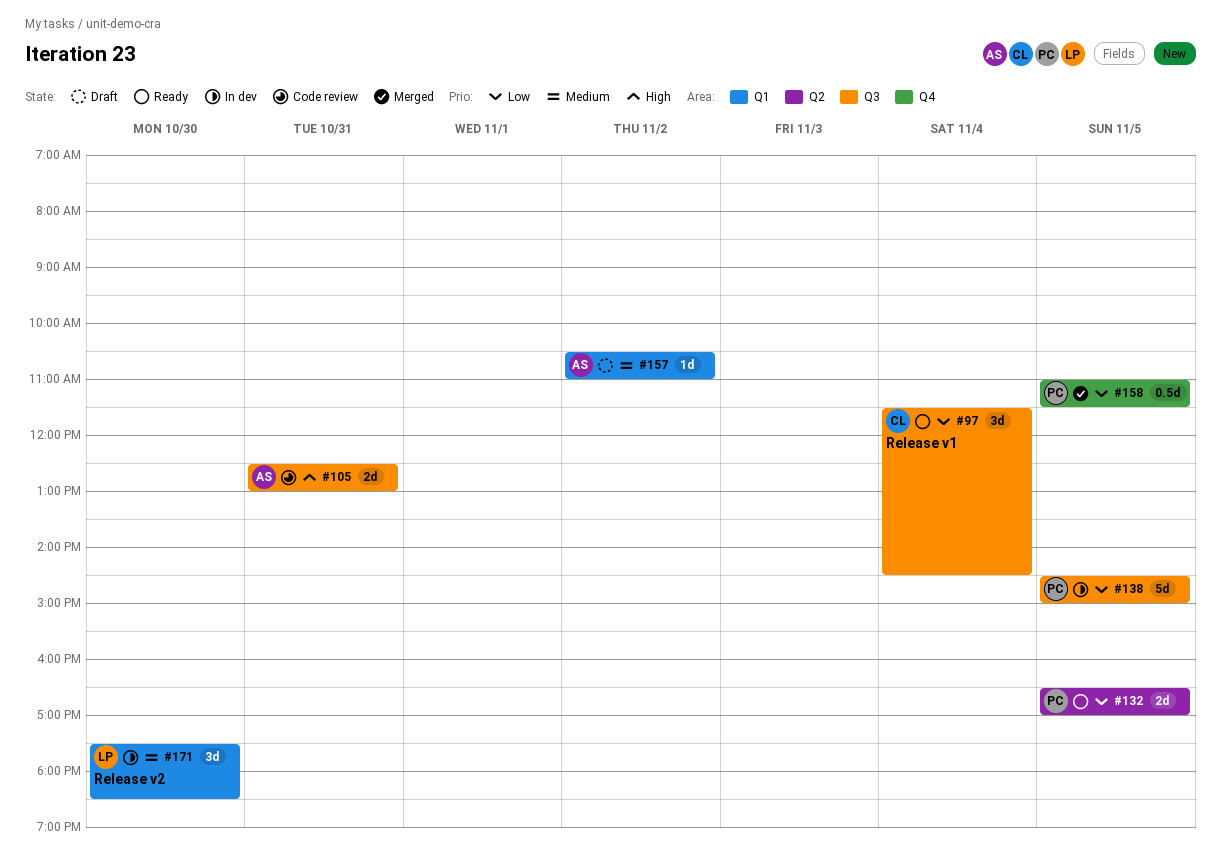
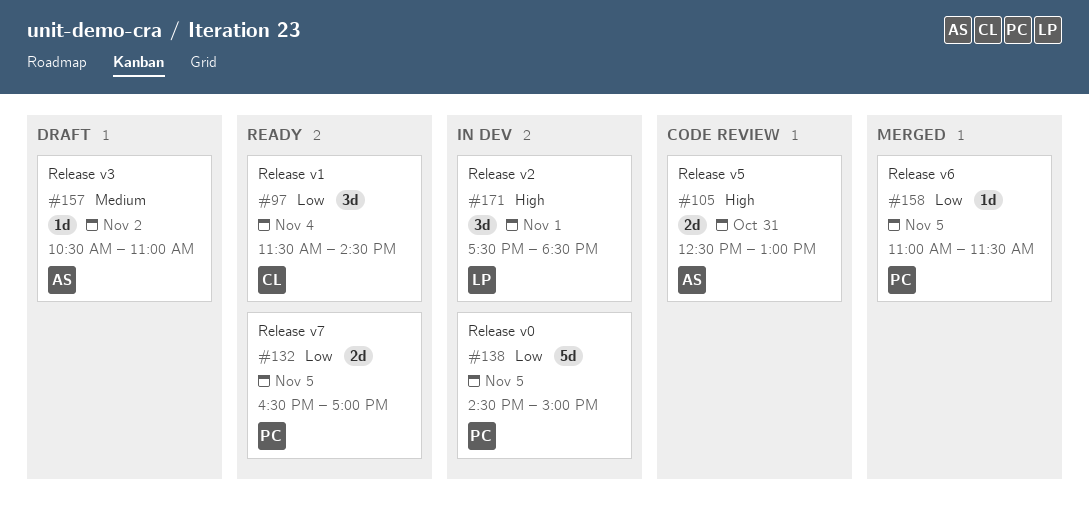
#158, estimate: 0.5d -> 1d
#171, priority: Medium -> High
#171, day: Oct 30 -> Nov 1

